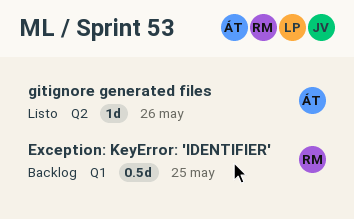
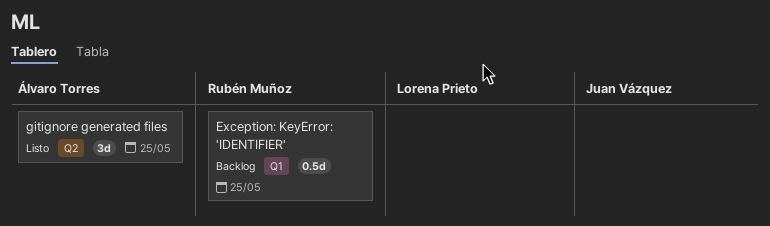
gitignore generated files, estimate: 1d -> 3d
gitignore generated files, due: May 26 -> May 25

